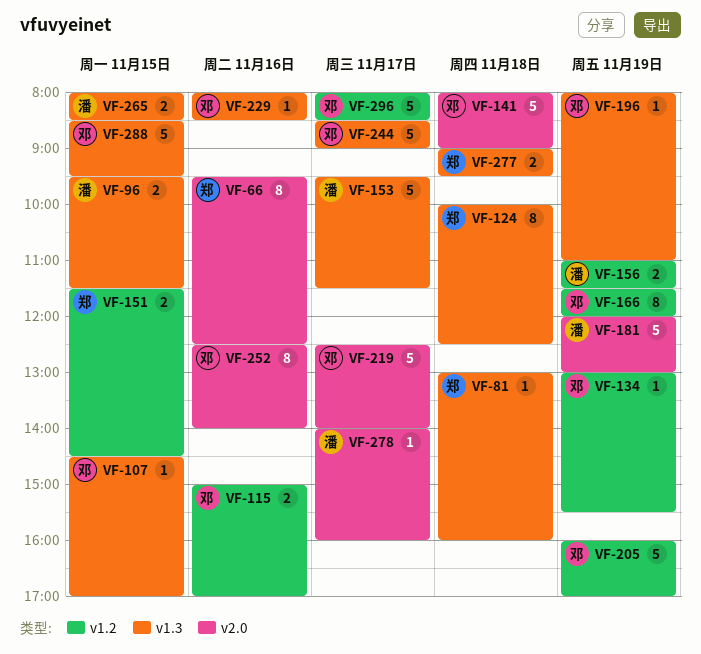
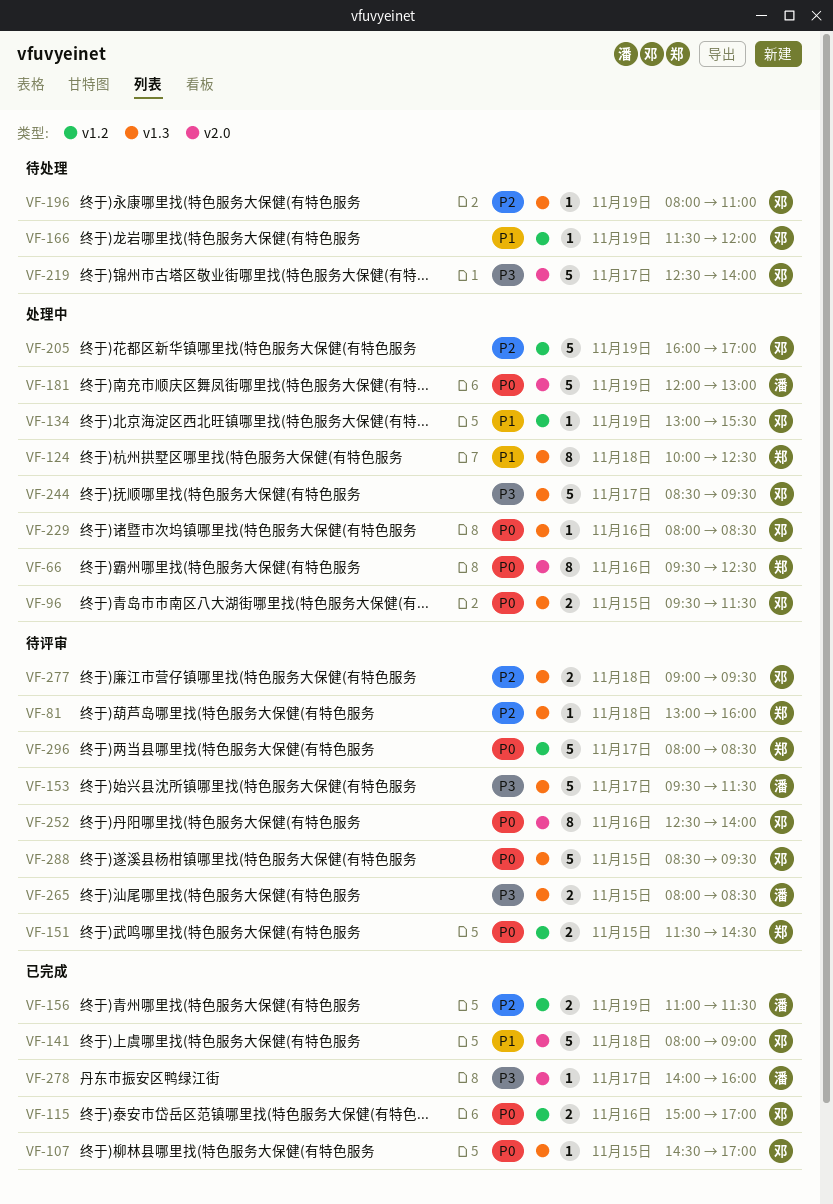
VF-96, owner: 潘 -> 邓
VF-166, estimate: 8 -> 1
VF-244, ends: 09:00 -> 09:30
VF-277, owner: 郑 -> 邓
VF-296, owner: 邓 -> 郑

